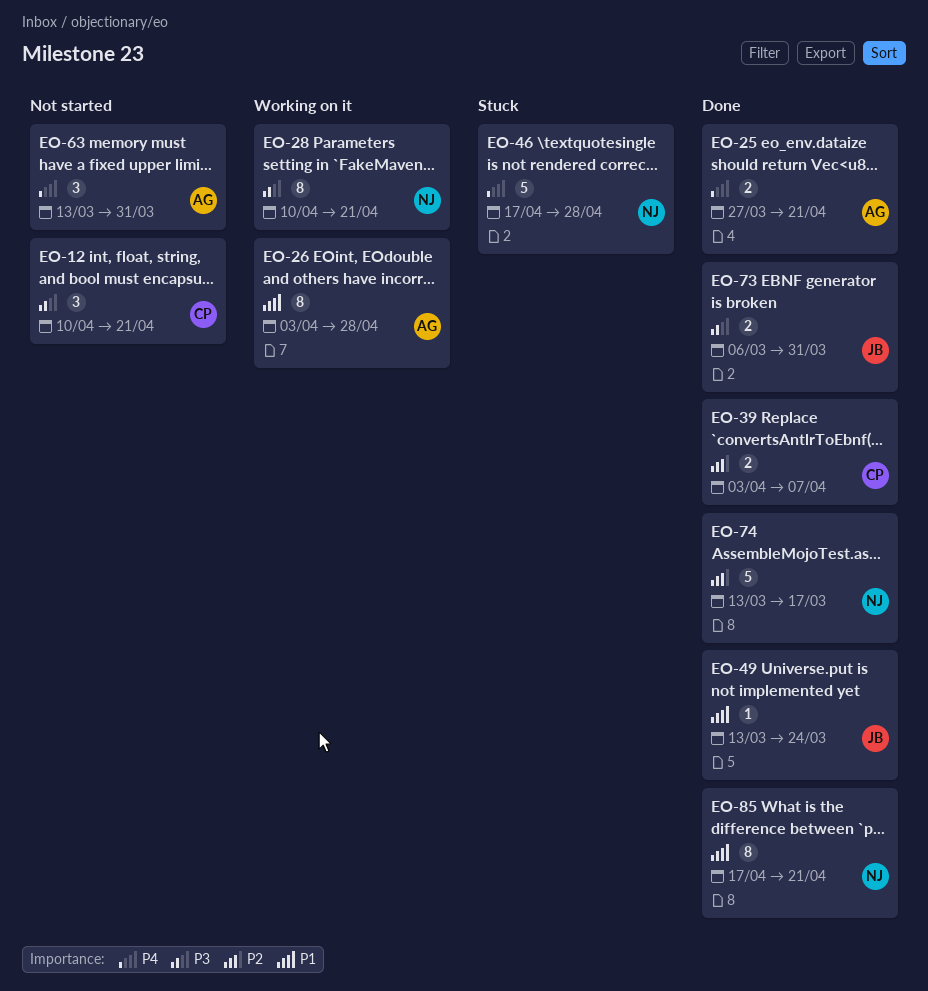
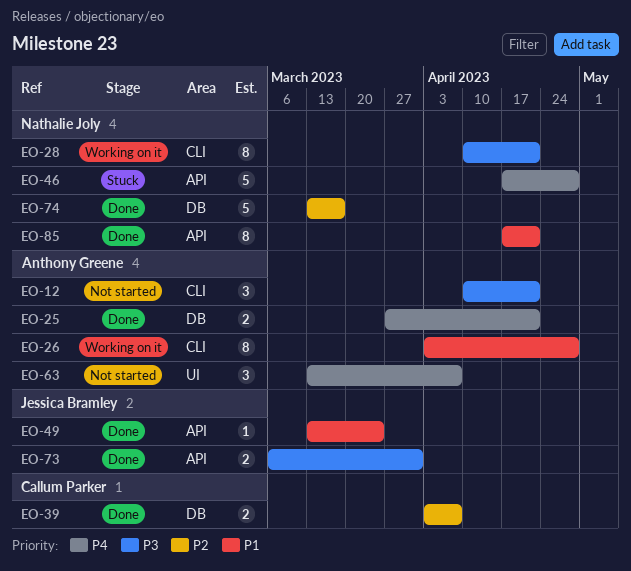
EO-12, owner: Callum Parker -> Anthony Greene
EO-63, due: Mar 31 -> Apr 7

